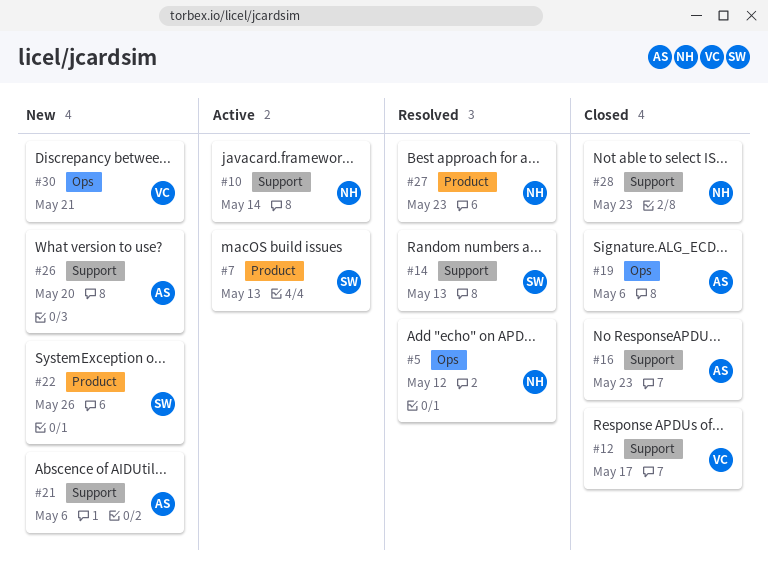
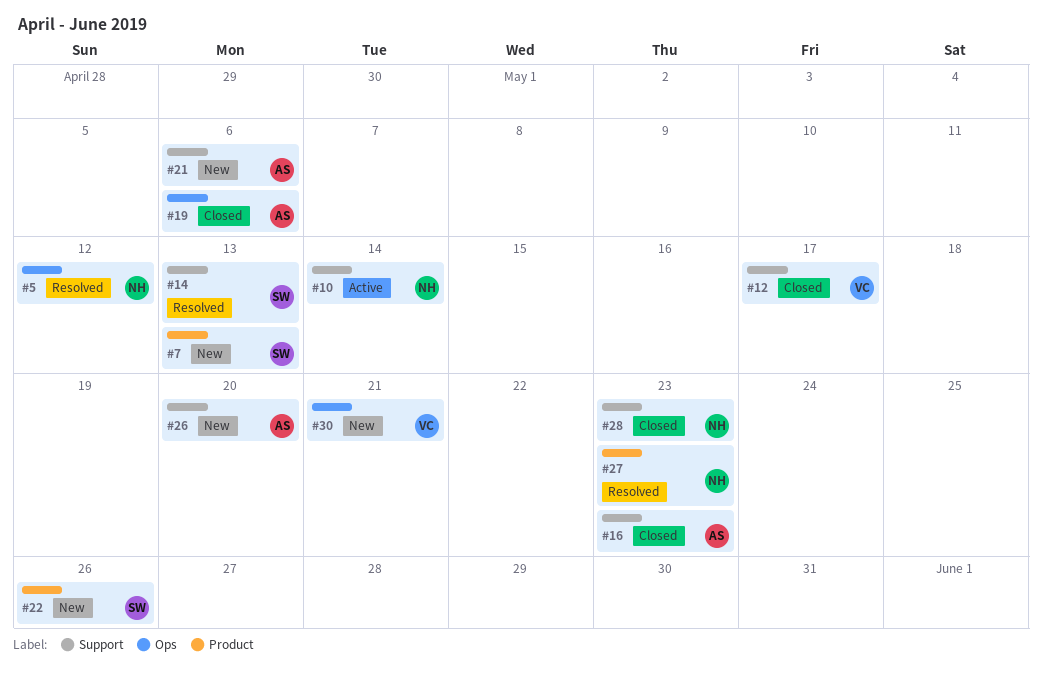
#7, status: Active -> New

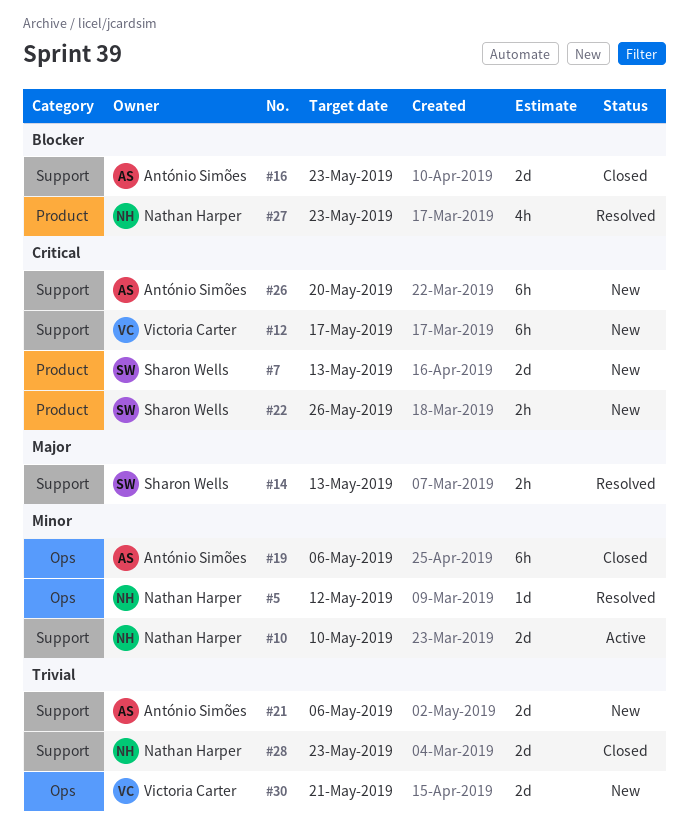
#10, due: May 14 -> May 10
#12, status: Closed -> New

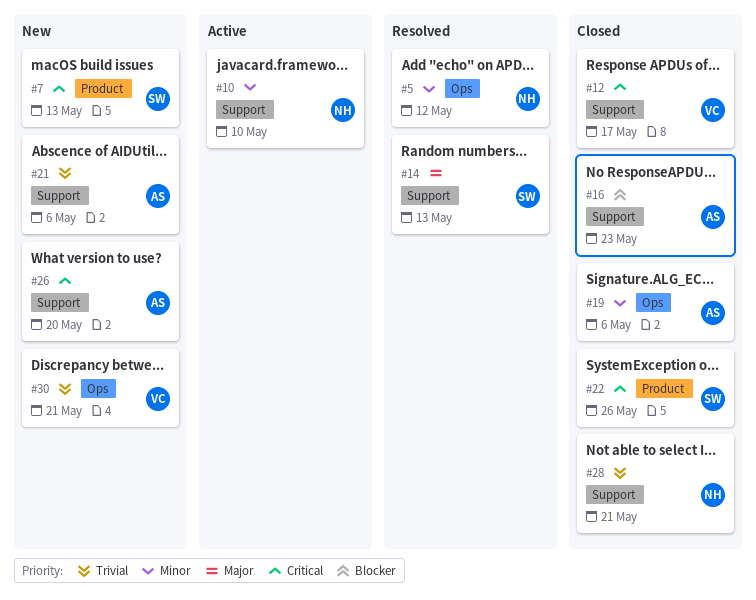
#12, status: New -> Closed
#22, status: New -> Closed
#27: present -> none
#28, due: May 23 -> May 21

